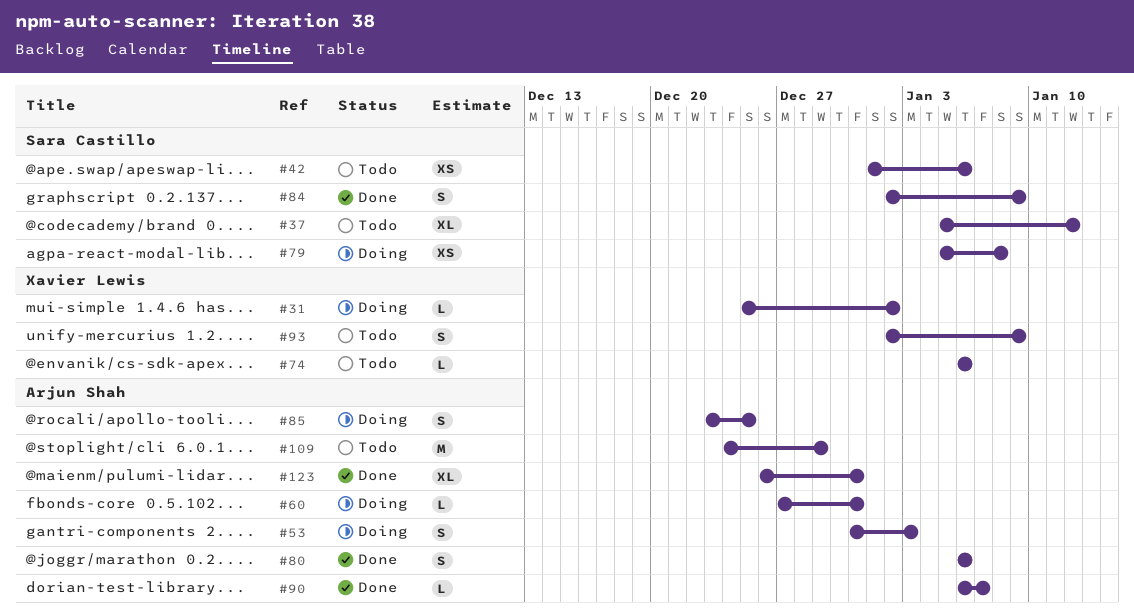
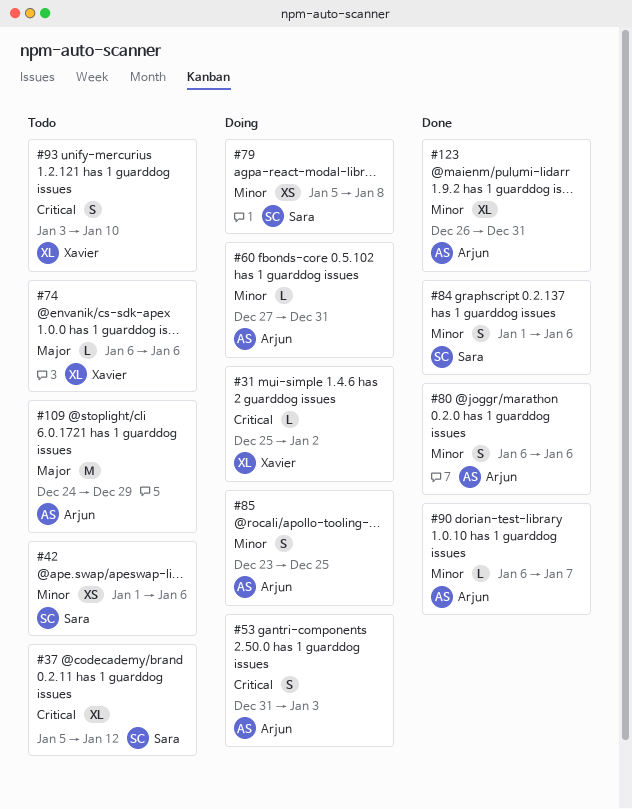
#84, start: Jan 2 -> Jan 1
#84, due: Jan 9 -> Jan 6
#93, start: Jan 2 -> Jan 3
#93, due: Jan 9 -> Jan 10

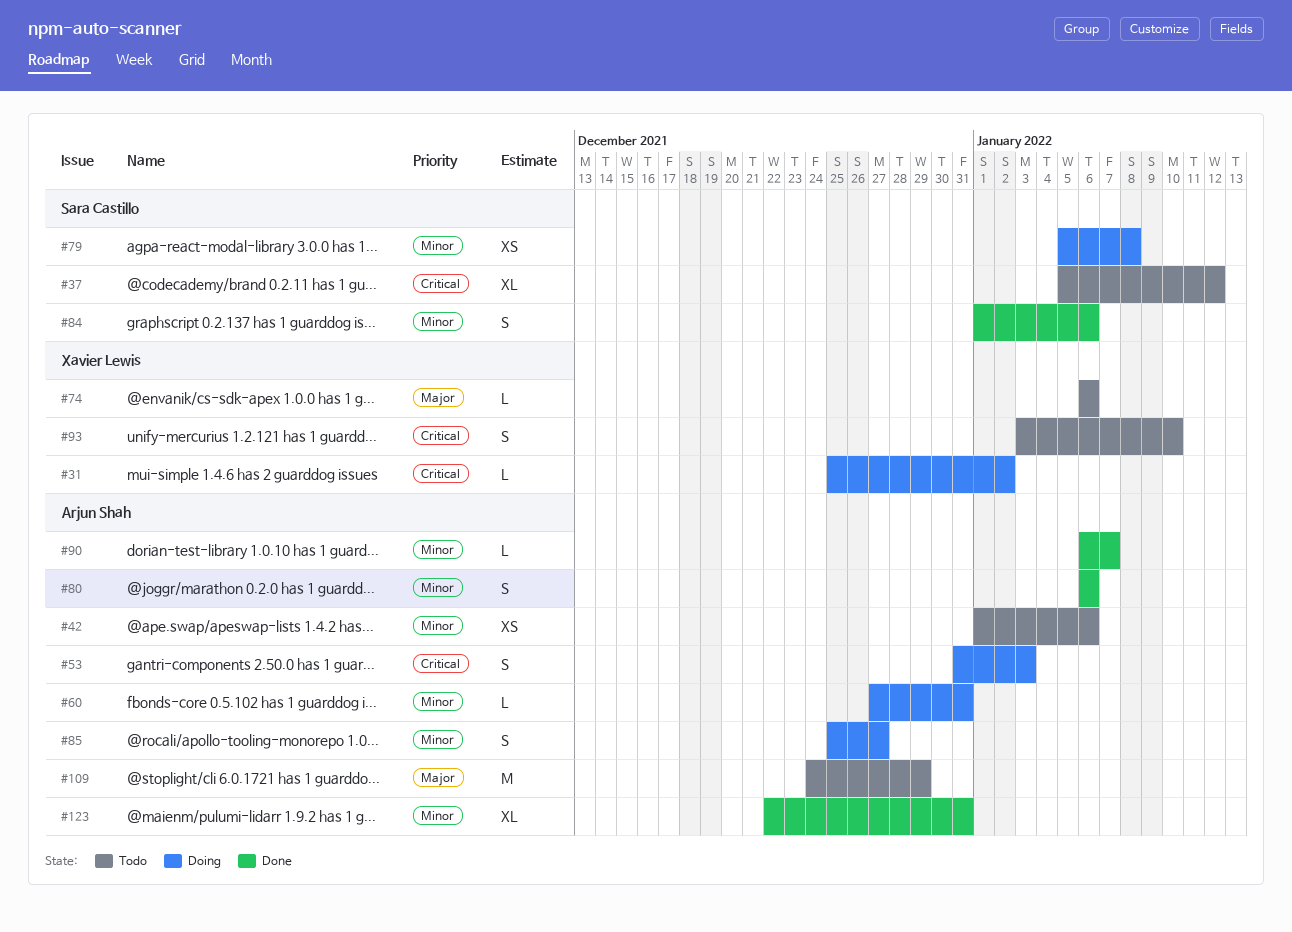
#42, owner: Sara Castillo -> Arjun Shah
#85, start: Dec 23 -> Dec 25
#85, due: Dec 25 -> Dec 27
#123, start: Dec 26 -> Dec 22

